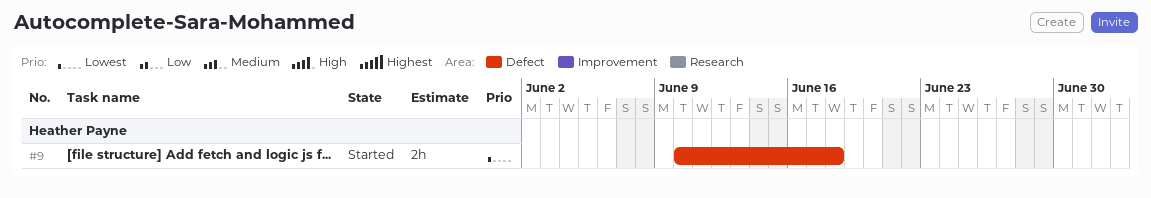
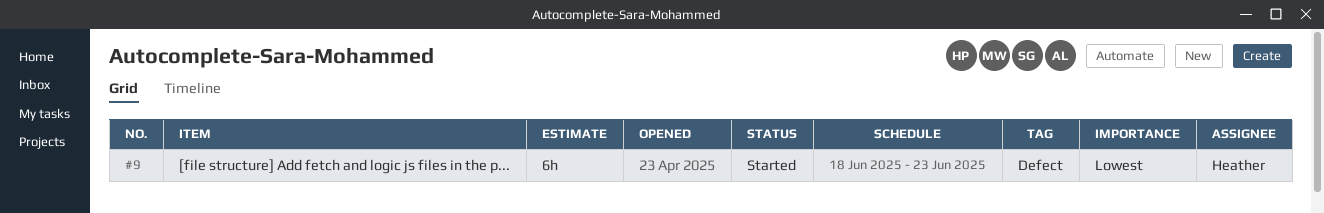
#9, estimate: 2h -> 6h
#9, start: Jun 10 -> Jun 18
#9, due: Jun 18 -> Jun 23

